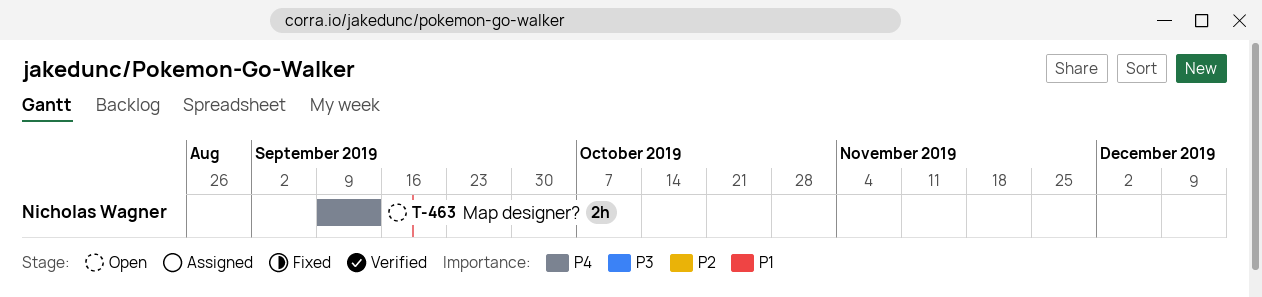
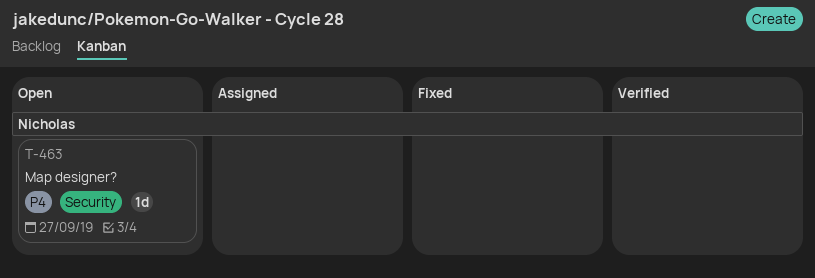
T-463, estimate: 2h -> 1d
T-463, due: Sep 13 -> Sep 27

